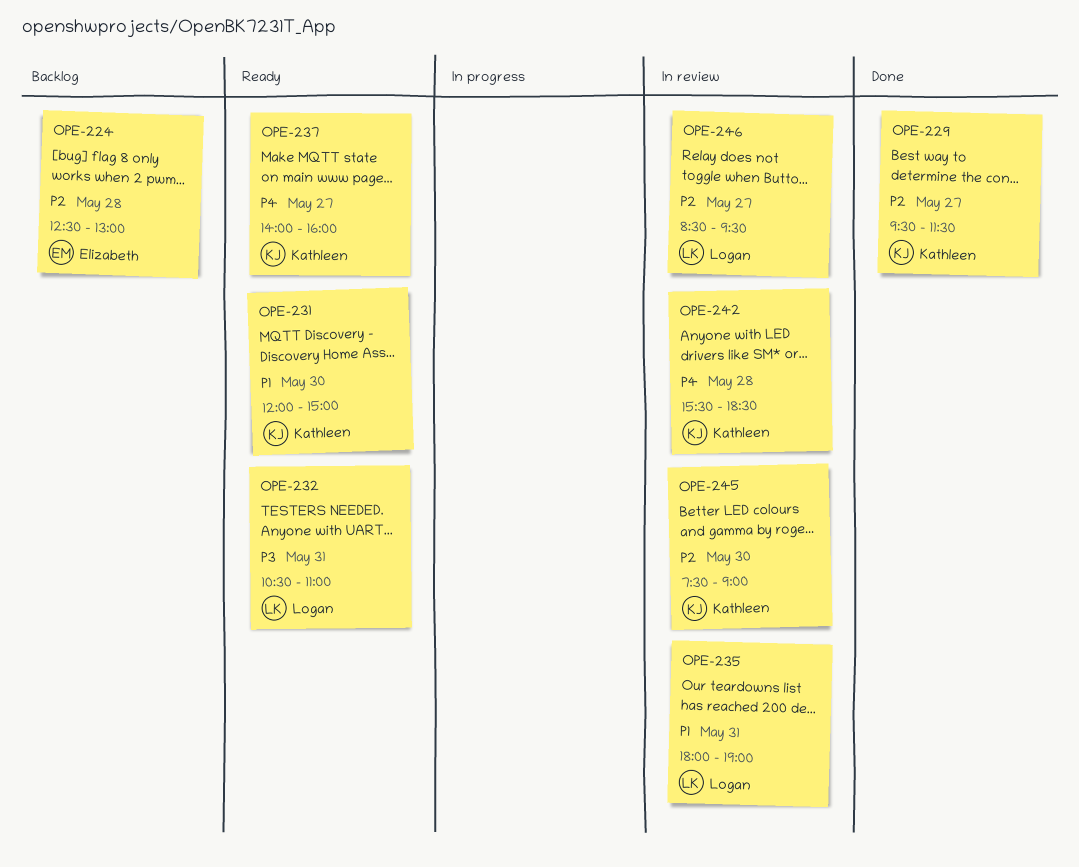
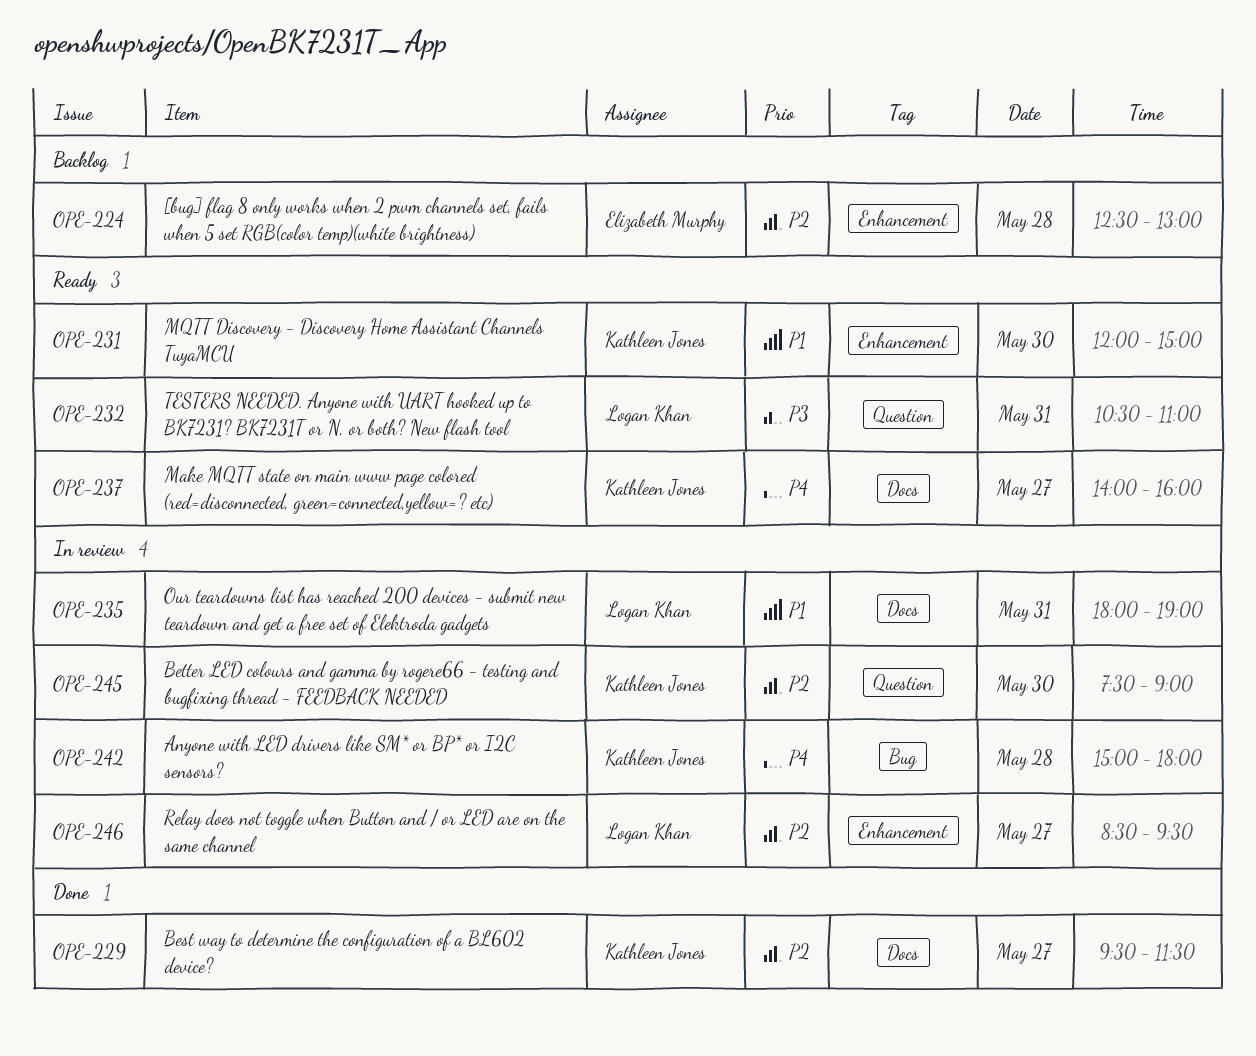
OPE-242, begins: 15:30 -> 15:00
OPE-242, ends: 18:30 -> 18:00

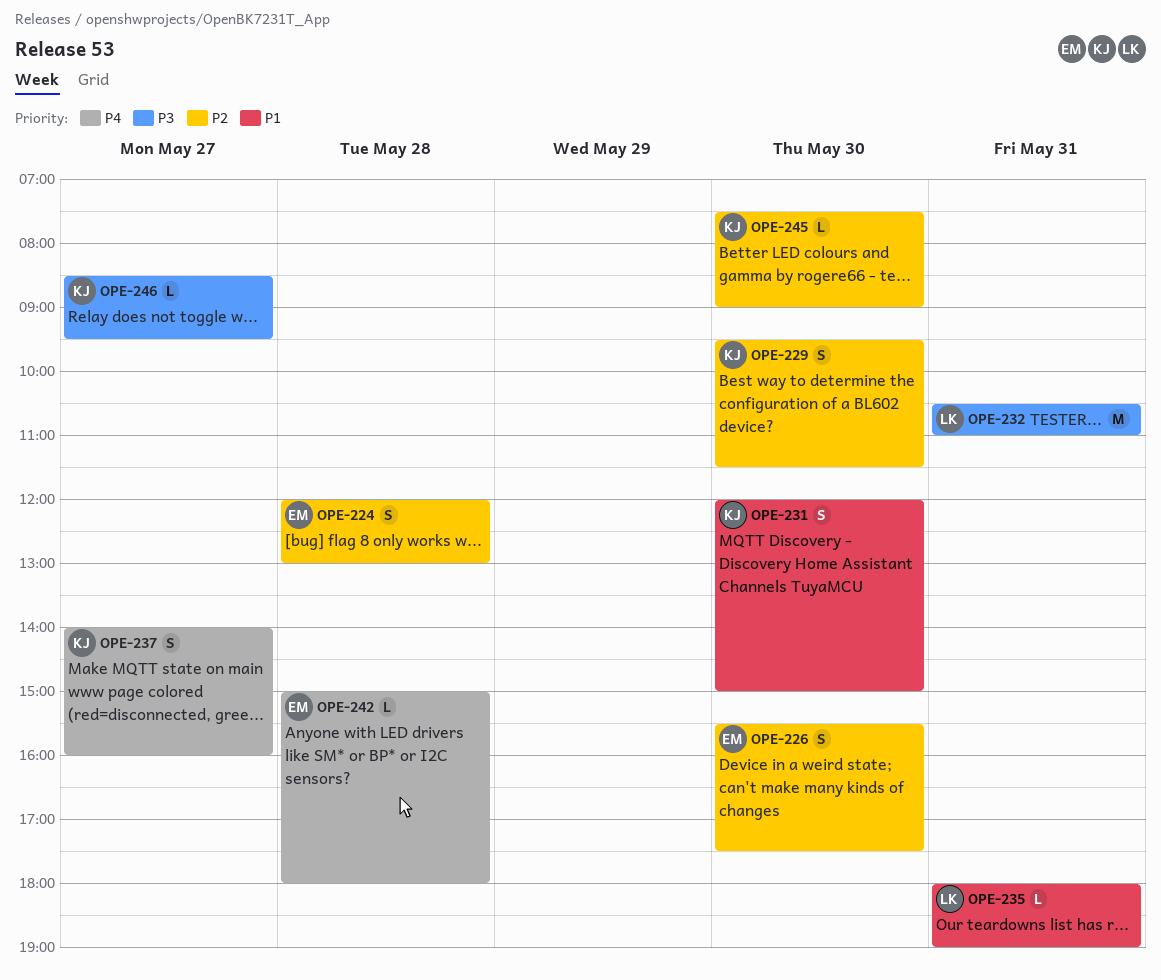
OPE-224, begins: 12:30 -> 12:00
OPE-226: none -> present
OPE-229, day: May 27 -> May 30
OPE-242, owner: Kathleen Jones -> Elizabeth Murphy
OPE-246, owner: Logan Khan -> Kathleen Jones
OPE-246, priority: P2 -> P3

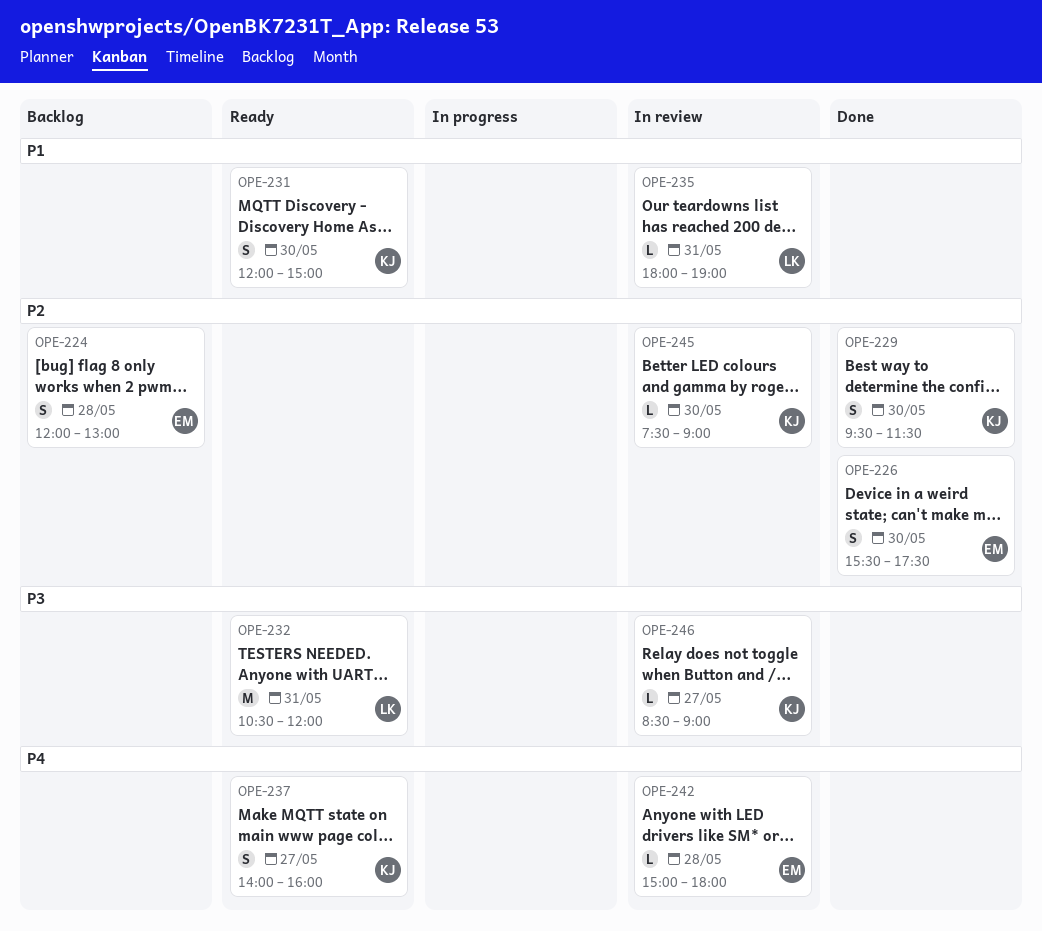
OPE-232, ends: 11:00 -> 12:00
OPE-246, ends: 09:30 -> 09:00

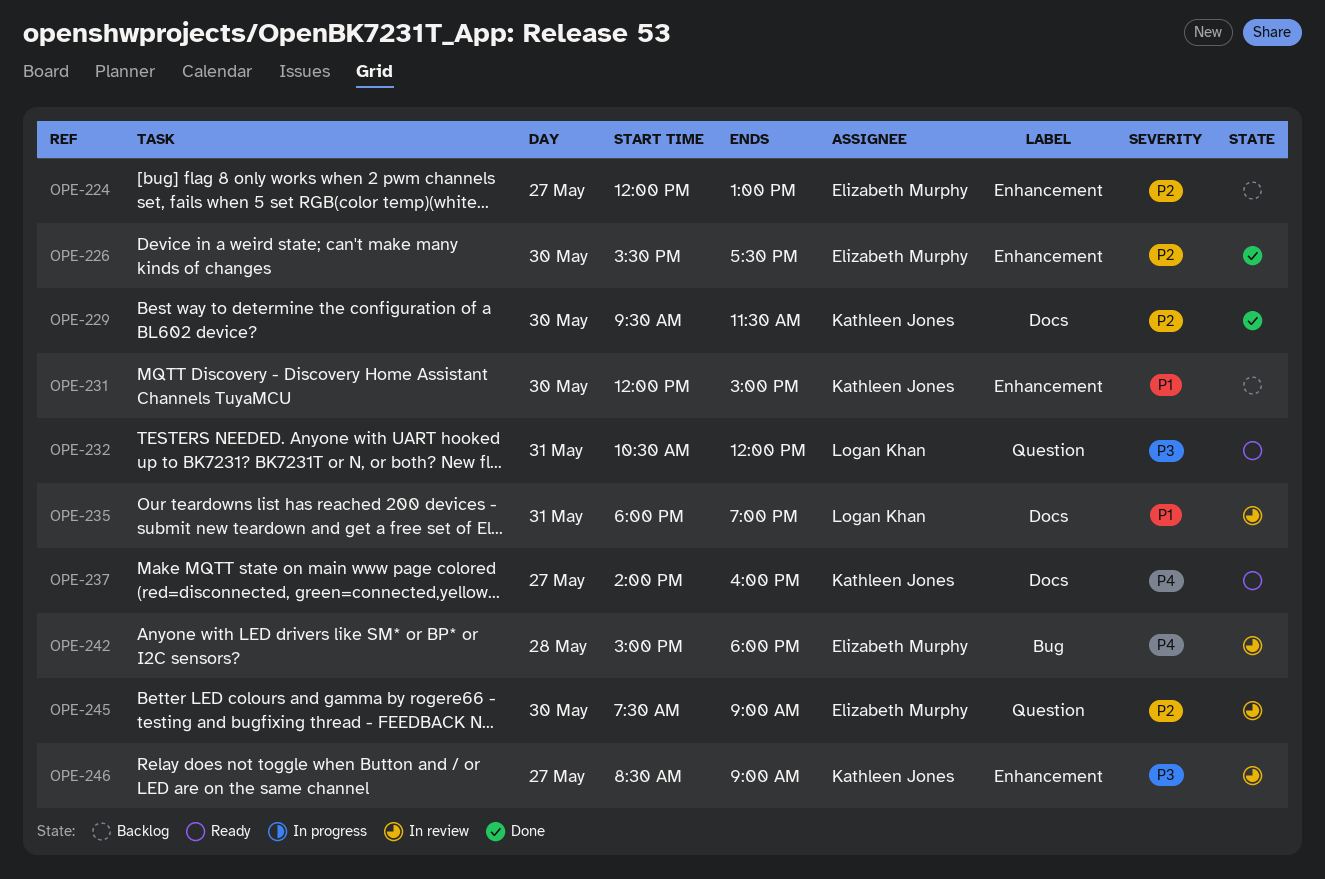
OPE-224, day: May 28 -> May 27
OPE-231, status: Ready -> Backlog
OPE-245, owner: Kathleen Jones -> Elizabeth Murphy

